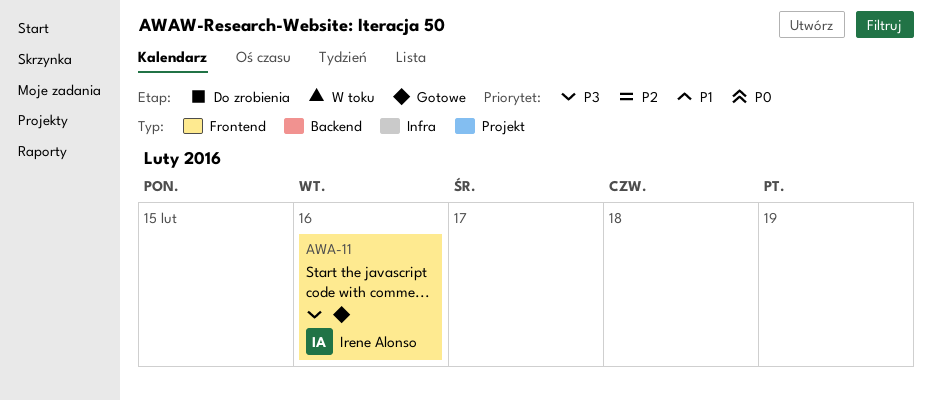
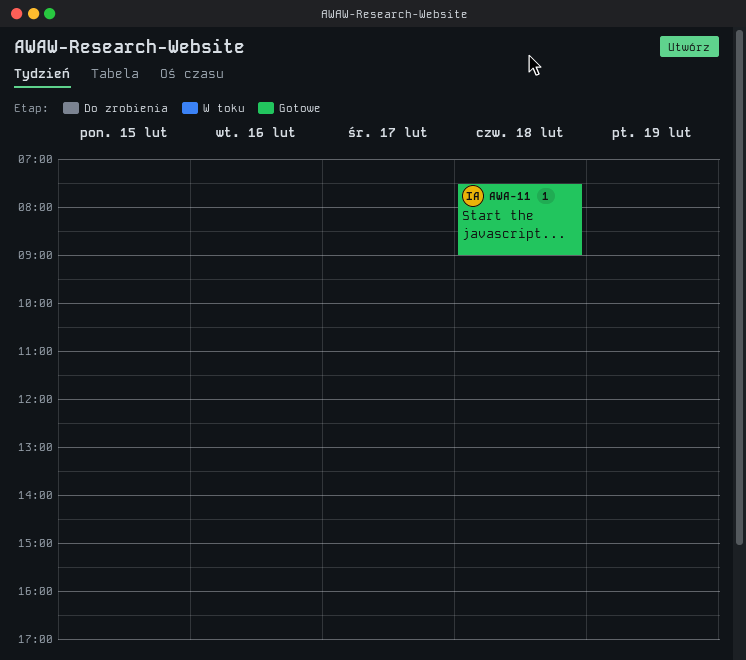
AWA-11, day: Feb 16 -> Feb 18

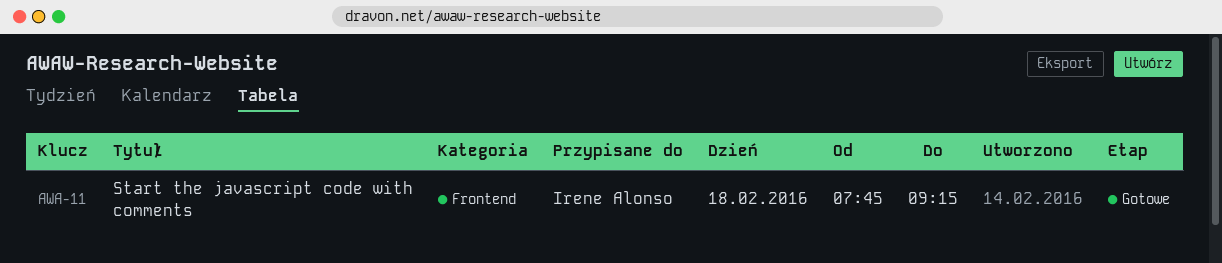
AWA-11, begins: 07:30 -> 07:45
AWA-11, ends: 09:00 -> 09:15

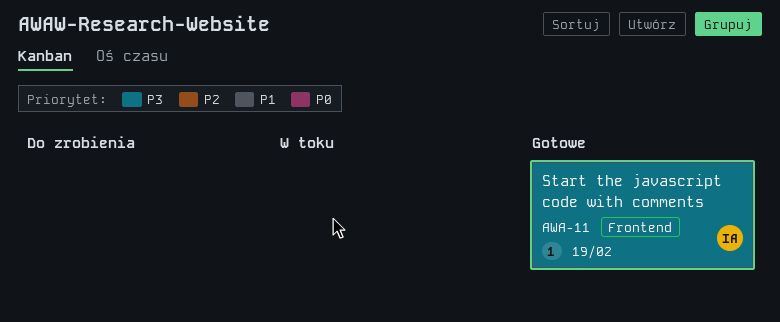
AWA-11, day: Feb 18 -> Feb 19

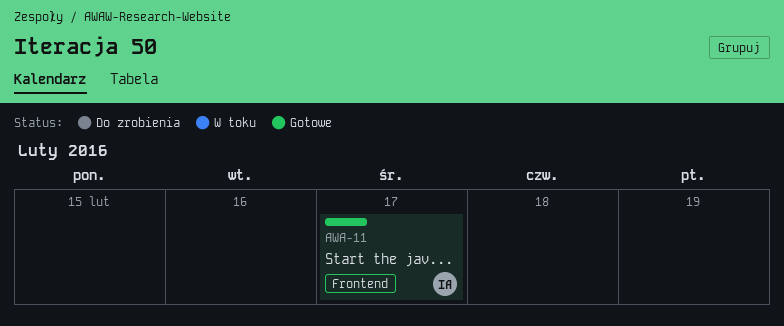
AWA-11, day: Feb 19 -> Feb 17

